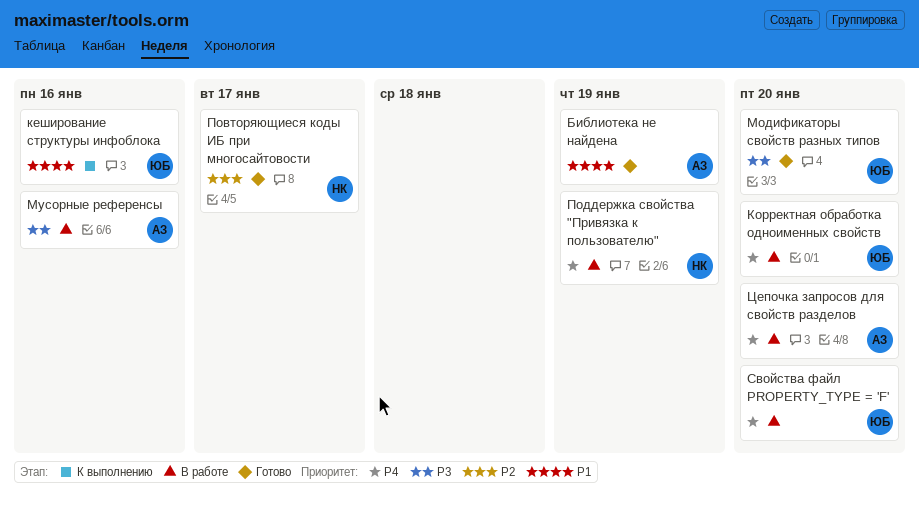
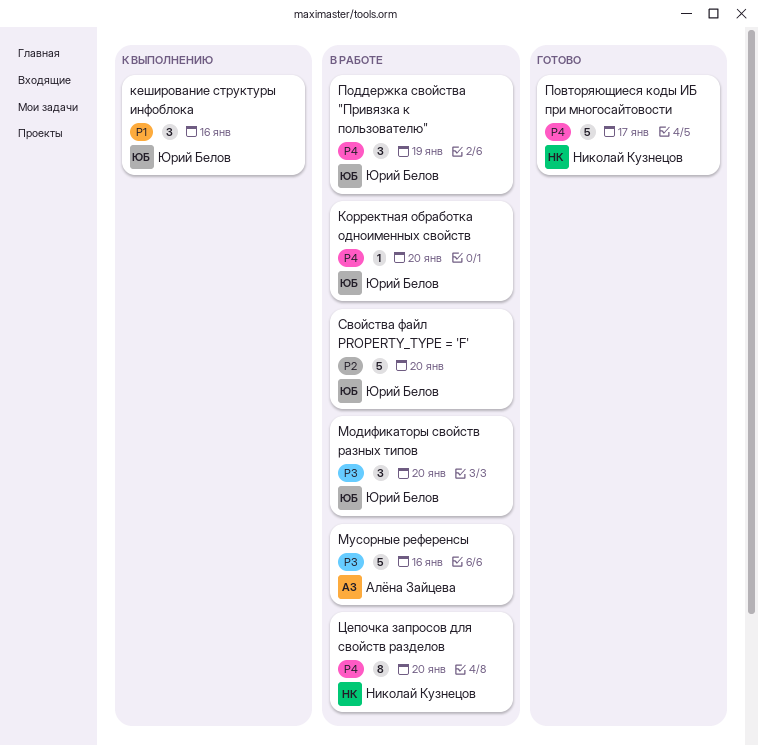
Библиотека не найдена: present -> none
Модификаторы свойств разных типов, status: Готово -> В работе
Повторяющиеся коды ИБ при многосайтовости, priority: P2 -> P4
Поддержка свойства "Привязка к пользователю", owner: Николай Кузнецов -> Юрий Белов
Свойства файл PROPERTY_TYPE = 'F', priority: P4 -> P2
Цепочка запросов для свойств разделов, owner: Алёна Зайцева -> Николай Кузнецов

